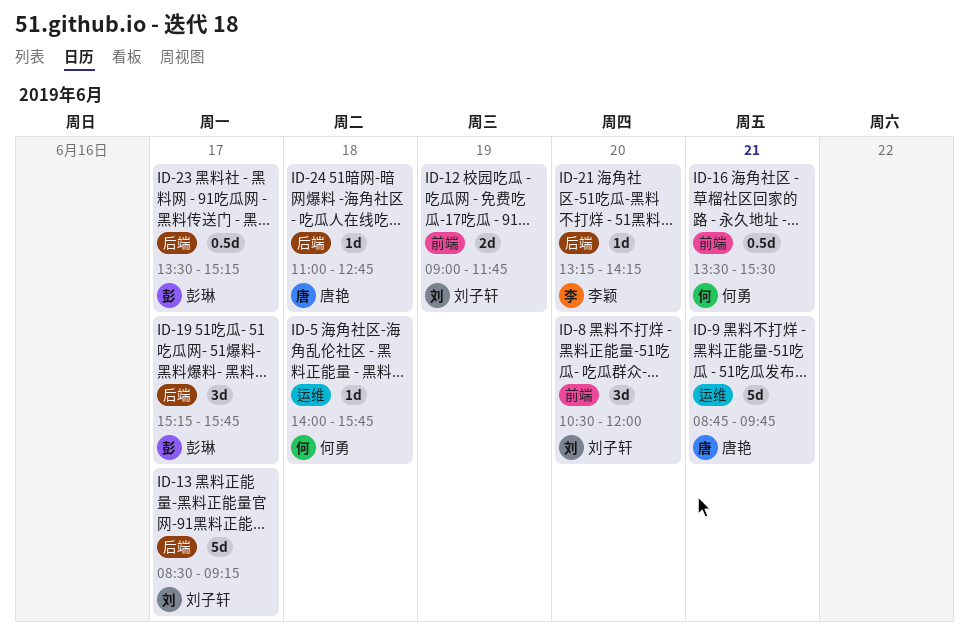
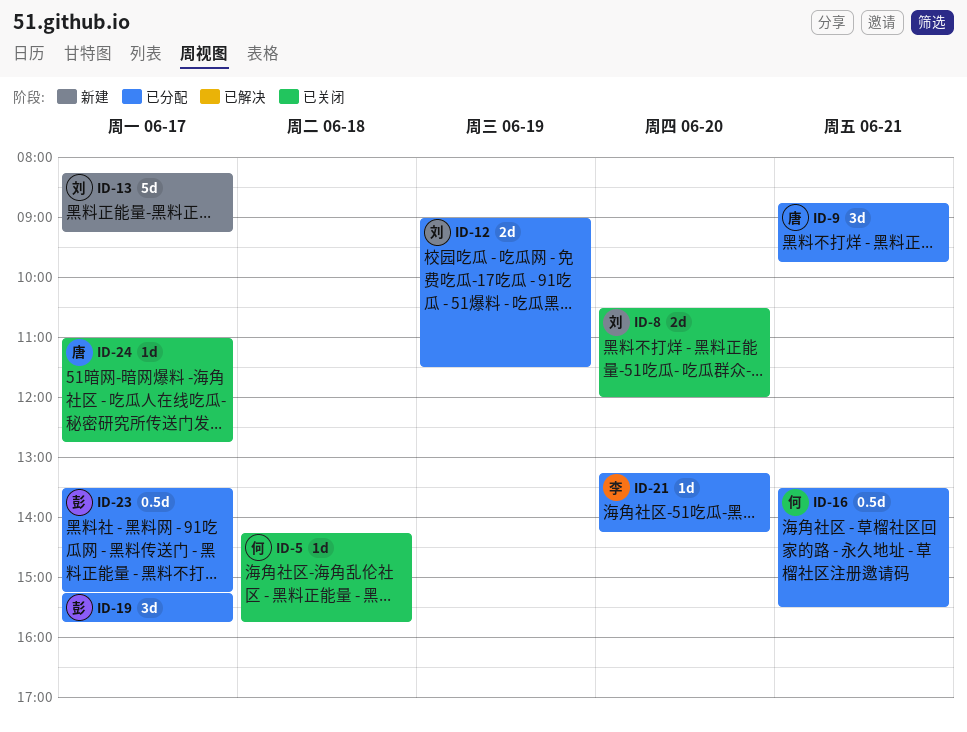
ID-5, begins: 14:00 -> 14:15
ID-8, estimate: 3d -> 2d
ID-9, estimate: 5d -> 3d
ID-12, ends: 11:45 -> 11:30
ID-13, begins: 08:30 -> 08:15
ID-24, day: Jun 18 -> Jun 17

